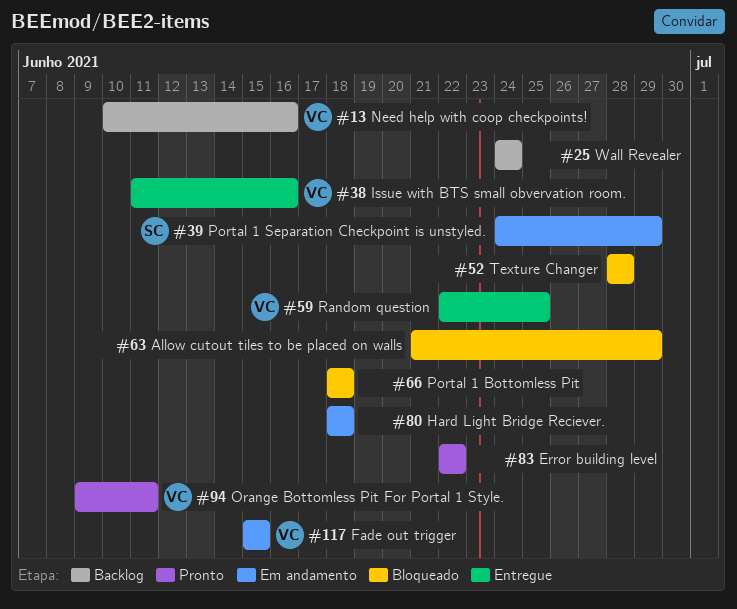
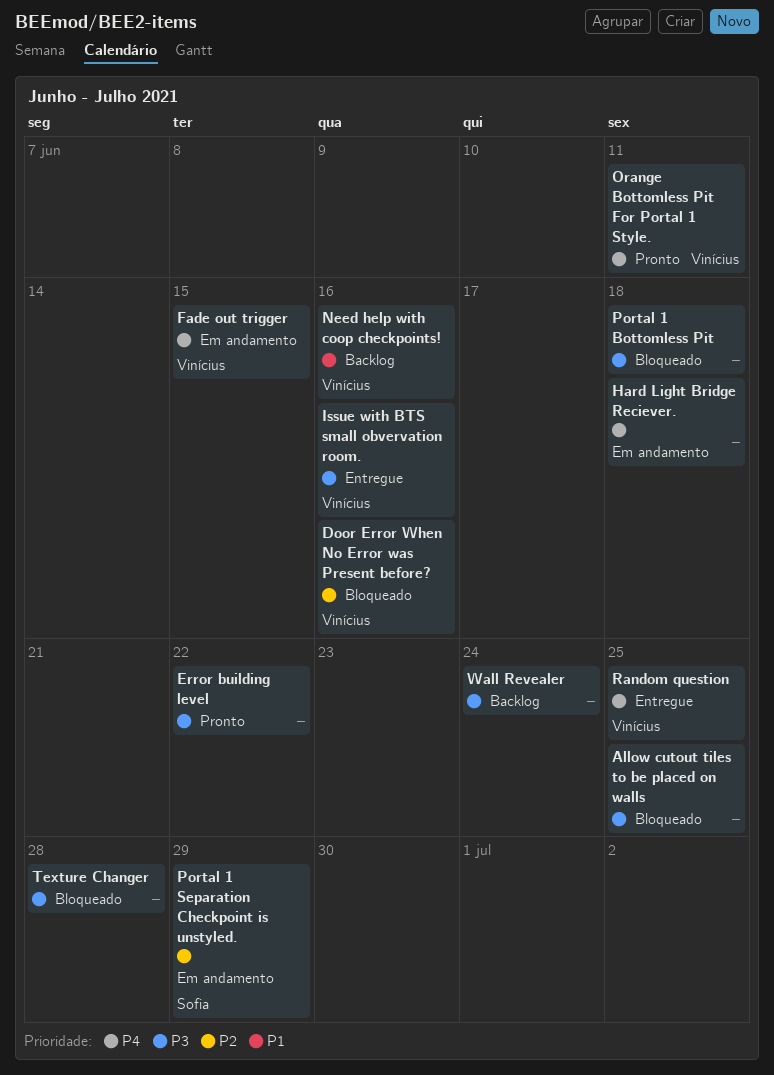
Allow cutout tiles to be placed on walls, due: Jun 29 -> Jun 25
Door Error When No Error was Present before?: none -> present

